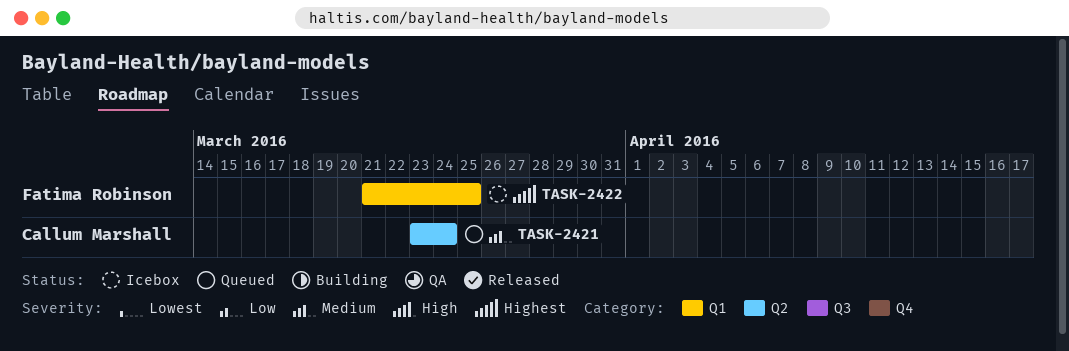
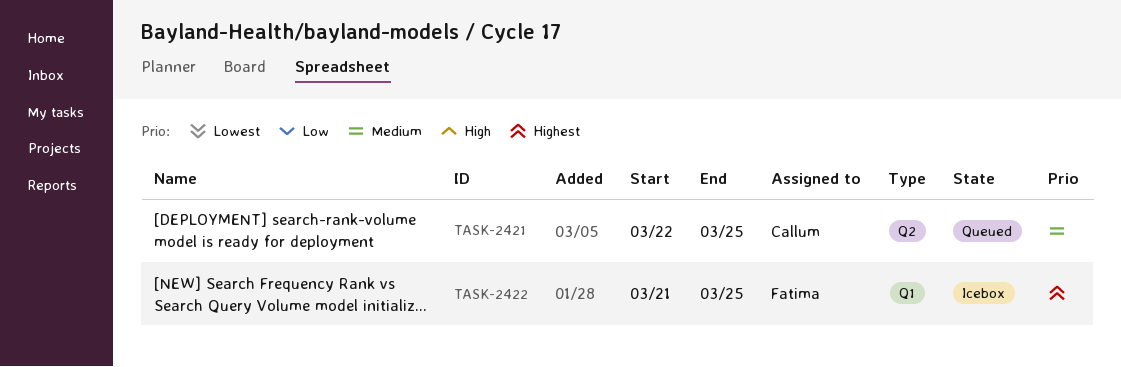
TASK-2421, start: Mar 23 -> Mar 22
TASK-2421, due: Mar 24 -> Mar 25

